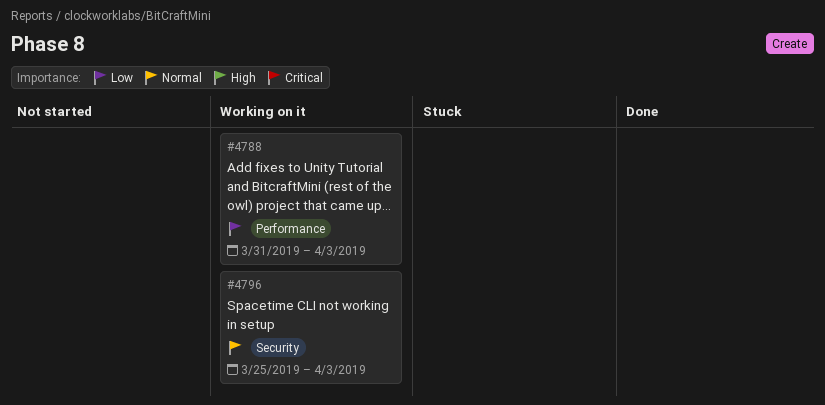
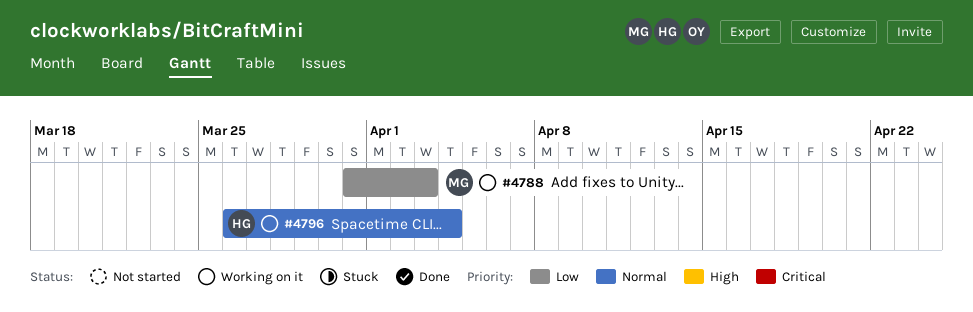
#4796, start: Mar 25 -> Mar 26
#4796, due: Apr 3 -> Apr 4

